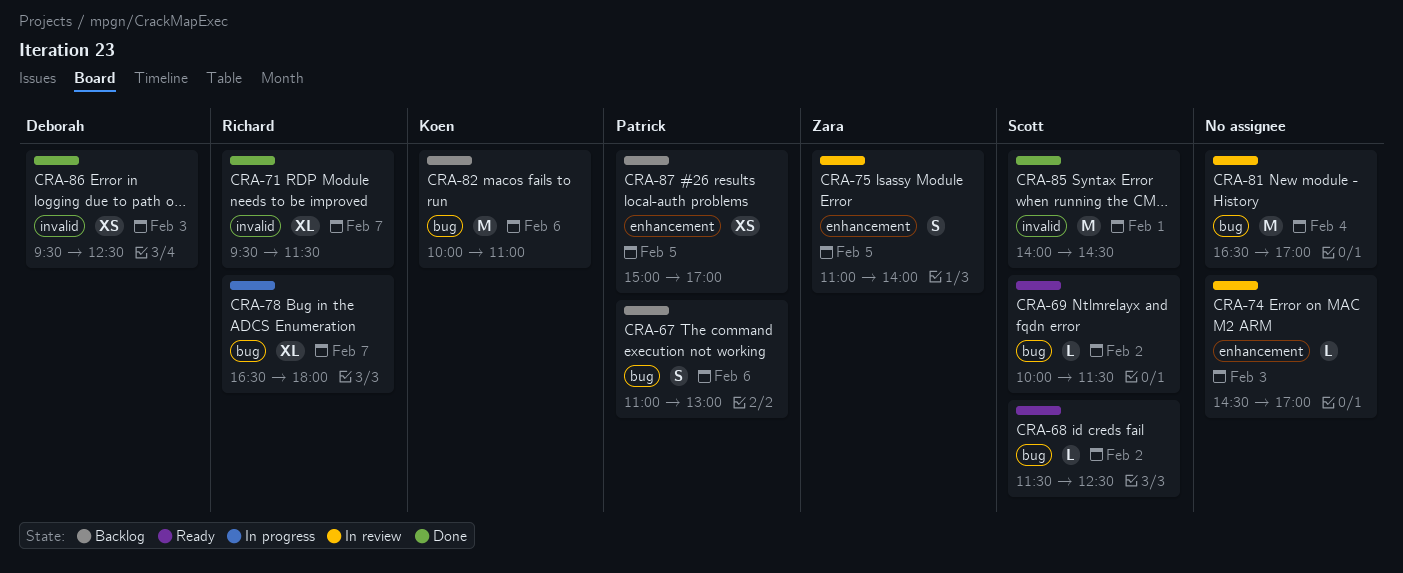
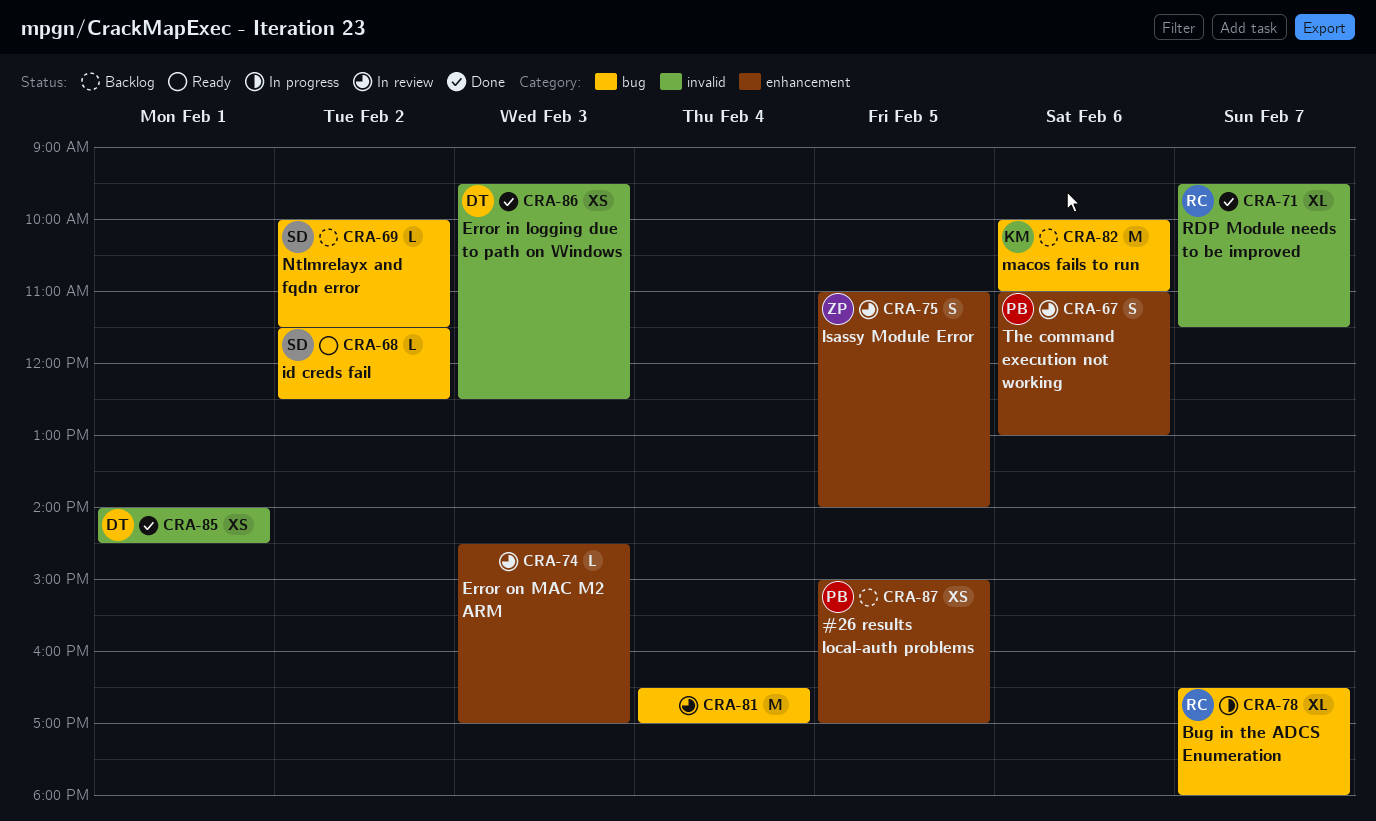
CRA-67, status: Backlog -> In review
CRA-67, label: bug -> enhancement
CRA-69, status: Ready -> Backlog
CRA-85, owner: Scott -> Deborah
CRA-85, estimate: M -> XS

